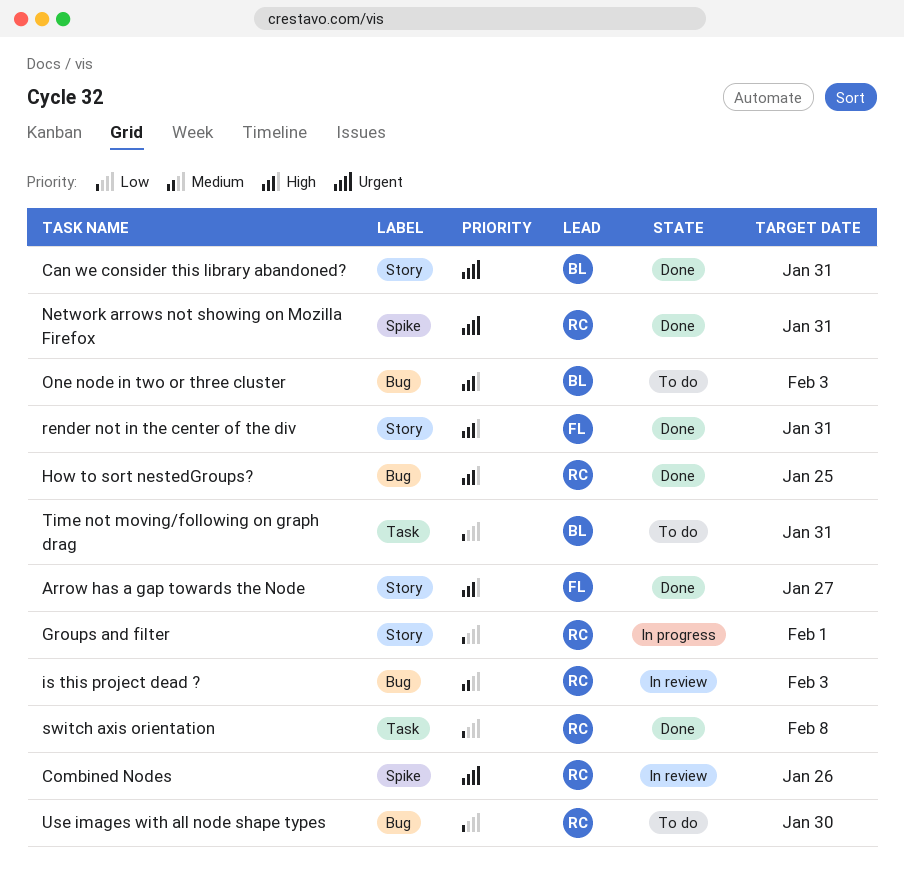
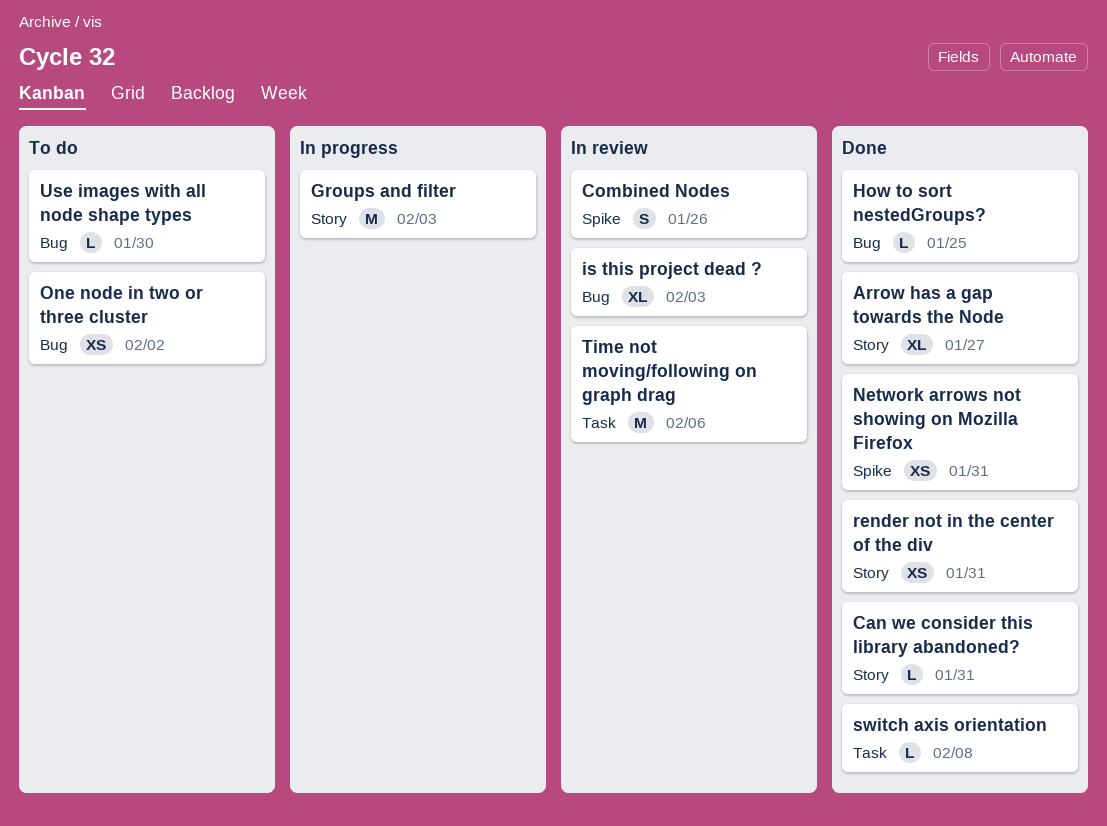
Groups and filter, due: Feb 1 -> Feb 3
One node in two or three cluster, due: Feb 3 -> Feb 2
Time not moving/following on graph drag, status: To do -> In review
Time not moving/following on graph drag, due: Jan 31 -> Feb 6

